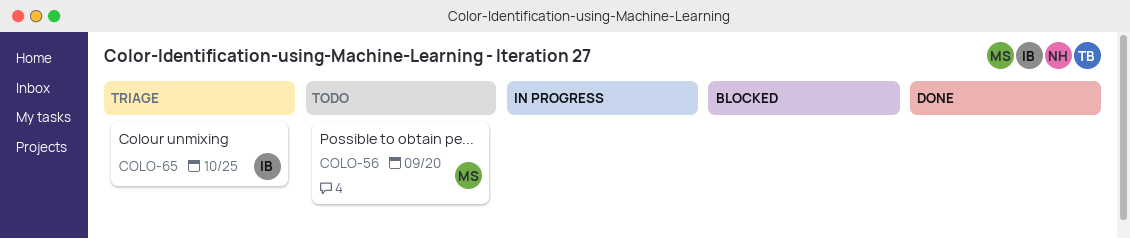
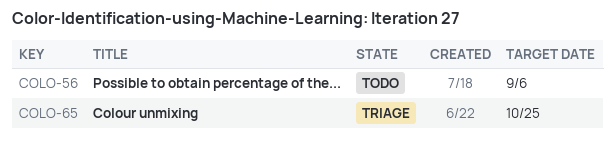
COLO-56, due: Sep 20 -> Sep 6

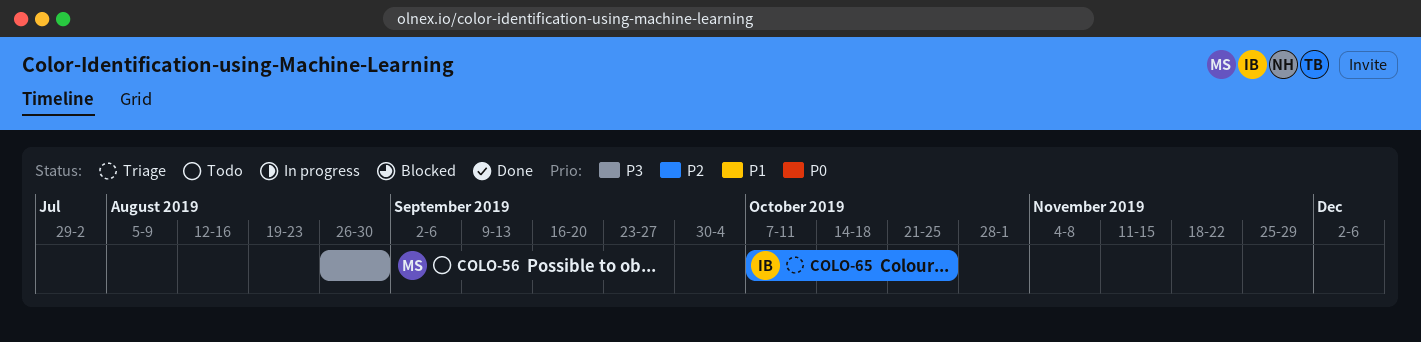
COLO-56, due: Sep 6 -> Aug 30

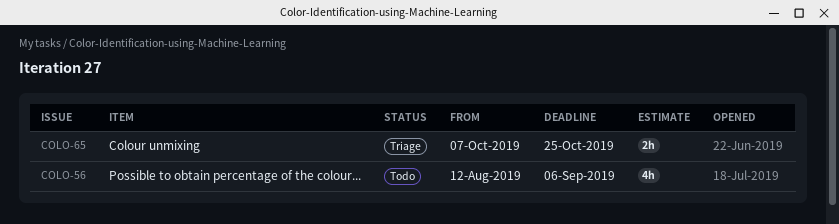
COLO-56, start: Aug 26 -> Aug 12
COLO-56, due: Aug 30 -> Sep 6

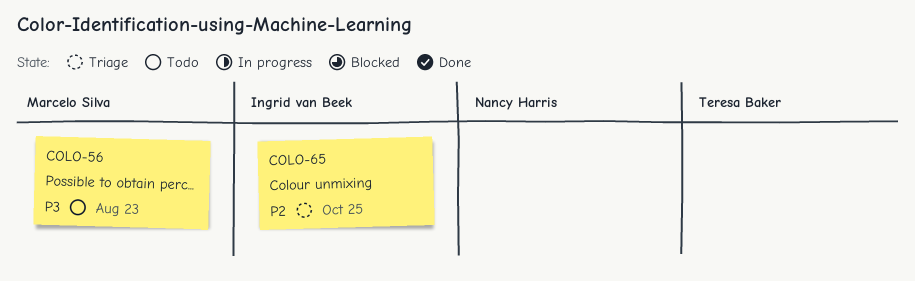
COLO-56, due: Sep 6 -> Aug 23

